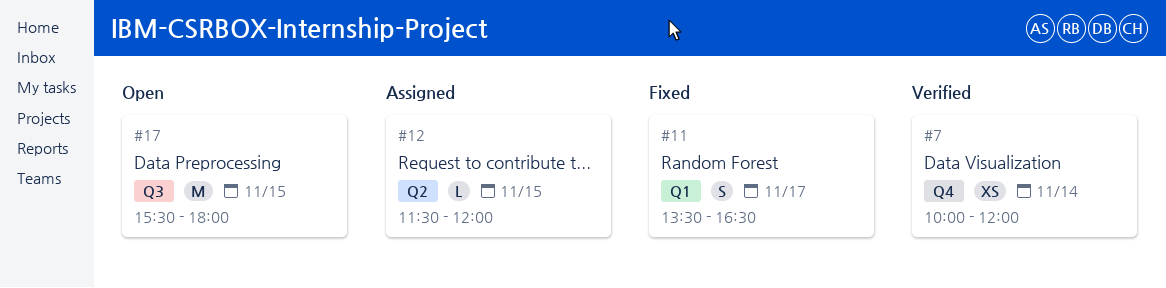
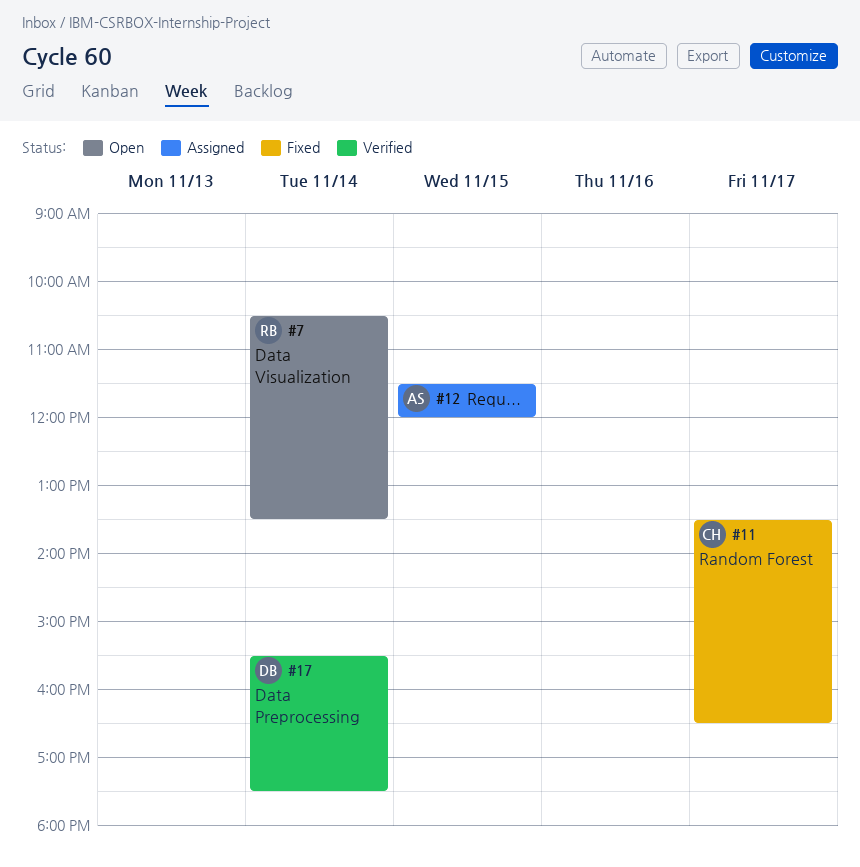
#7, status: Verified -> Open
#7, begins: 10:00 -> 10:30
#7, ends: 12:00 -> 13:30
#17, status: Open -> Verified
#17, day: Nov 15 -> Nov 14
#17, ends: 18:00 -> 17:30

